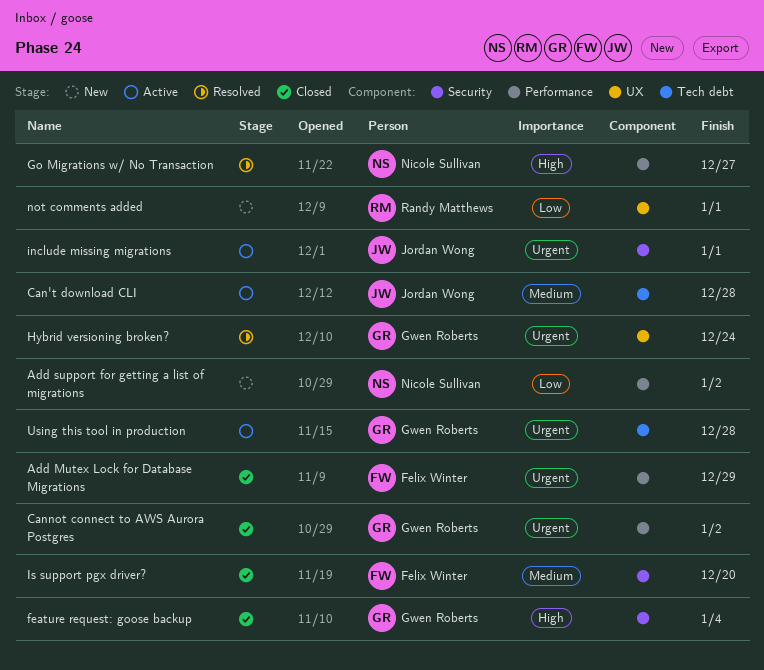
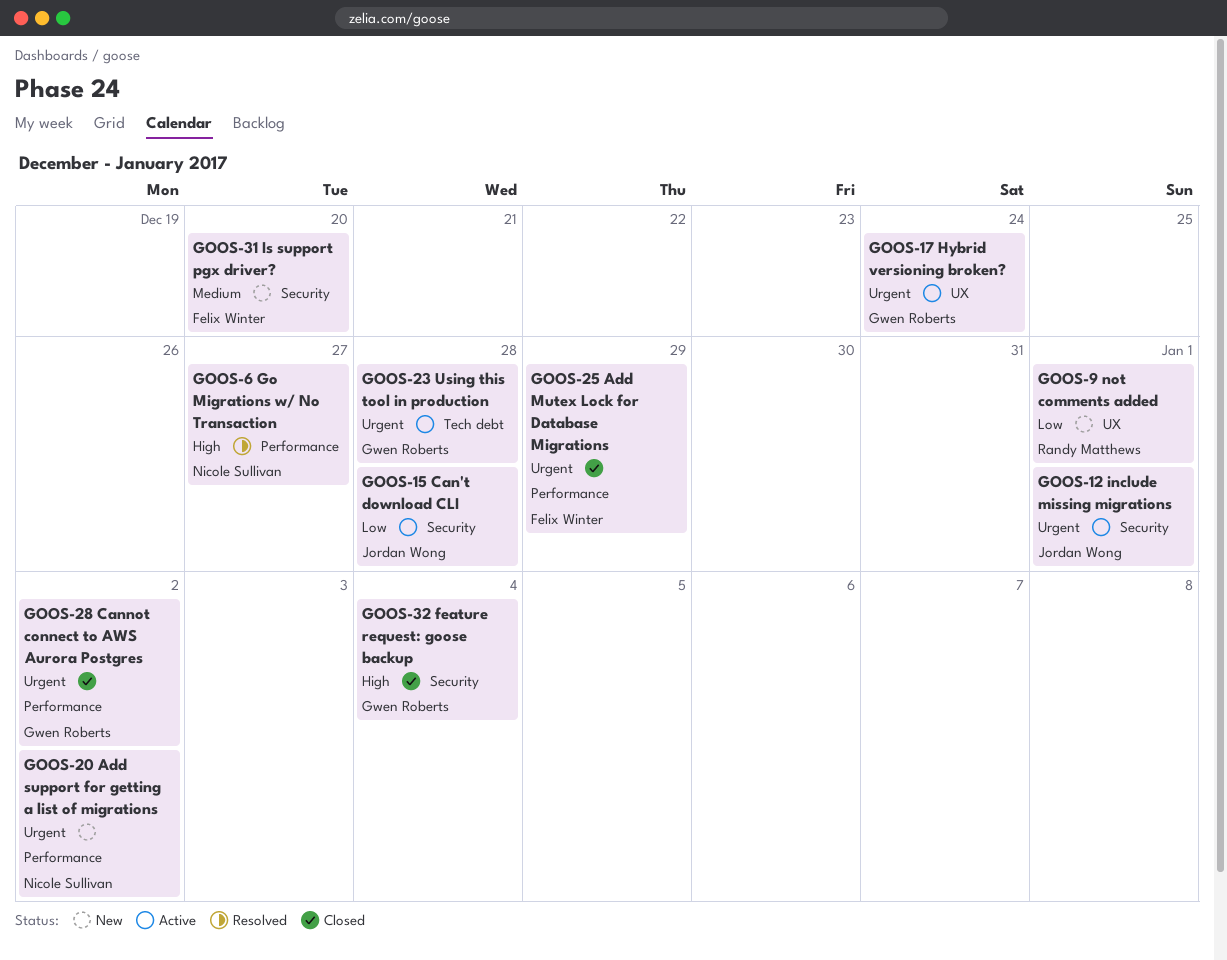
Add support for getting a list of migrations, priority: Low -> Urgent
Can't download CLI, priority: Medium -> Low
Can't download CLI, label: Tech debt -> Security
Hybrid versioning broken?, status: Resolved -> Active
Is support pgx driver?, status: Closed -> New

